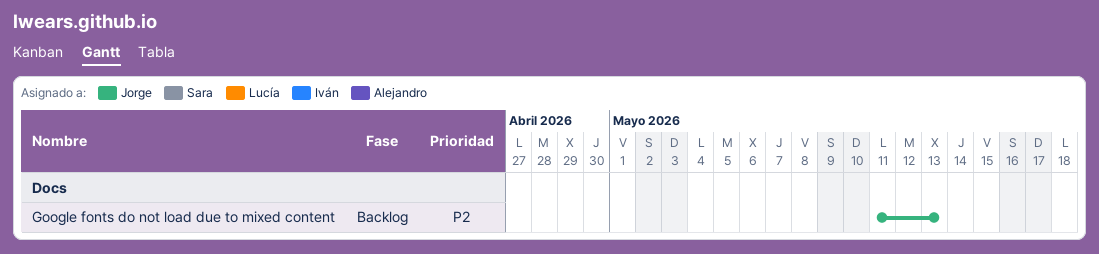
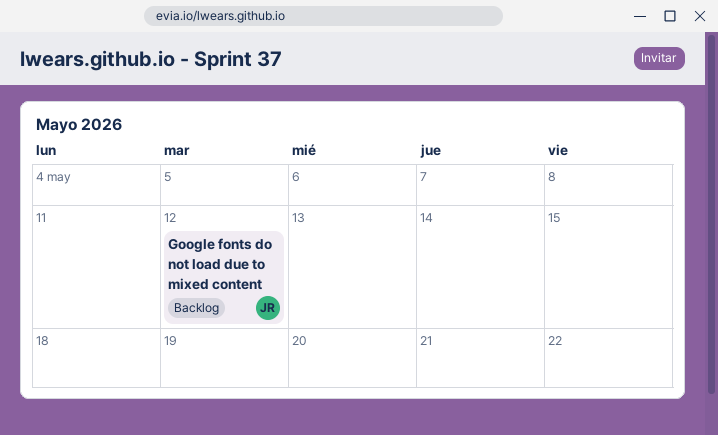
Google fonts do not load due to mixed content, due: May 13 -> May 12

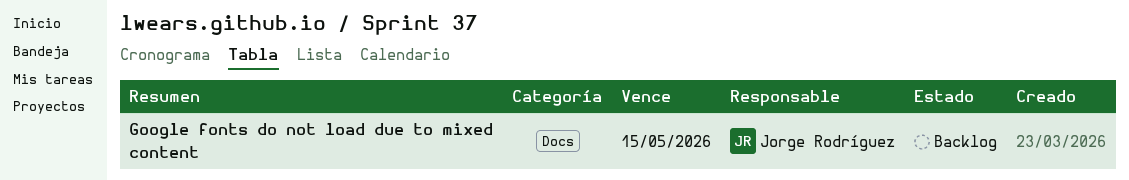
Google fonts do not load due to mixed content, due: May 12 -> May 15

